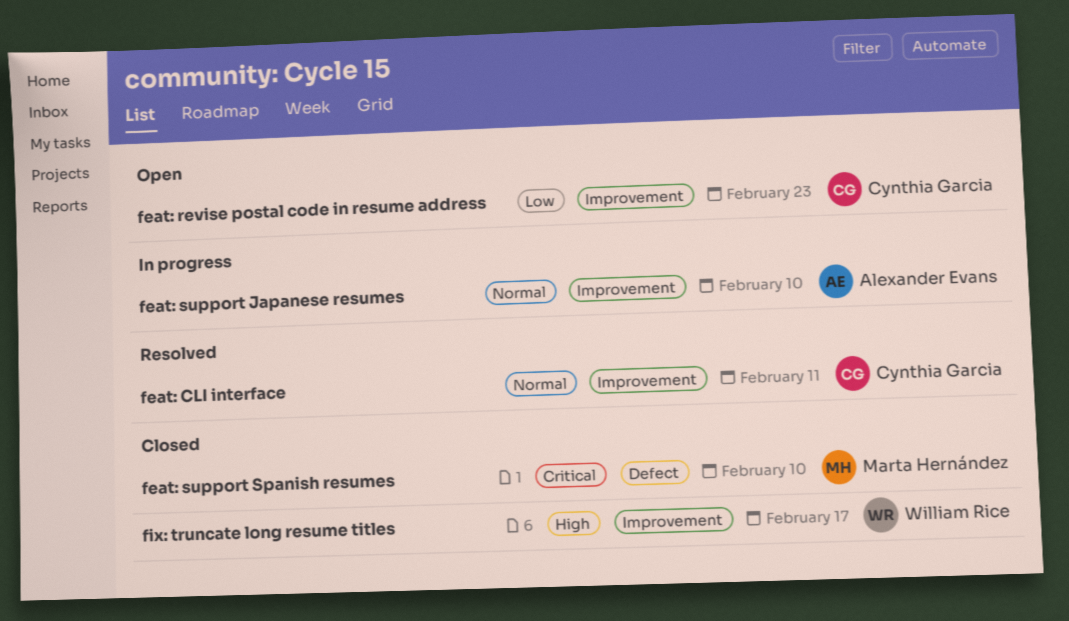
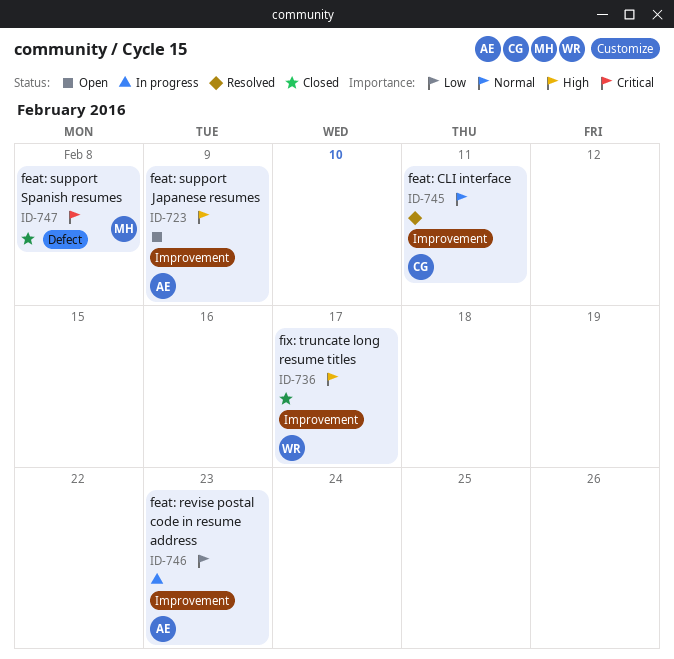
feat: revise postal code in resume address, status: Open -> In progress
feat: revise postal code in resume address, owner: Cynthia Garcia -> Alexander Evans
feat: support Japanese resumes, status: In progress -> Open
feat: support Japanese resumes, priority: Normal -> High
feat: support Japanese resumes, due: Feb 10 -> Feb 9
feat: support Spanish resumes, due: Feb 10 -> Feb 8

